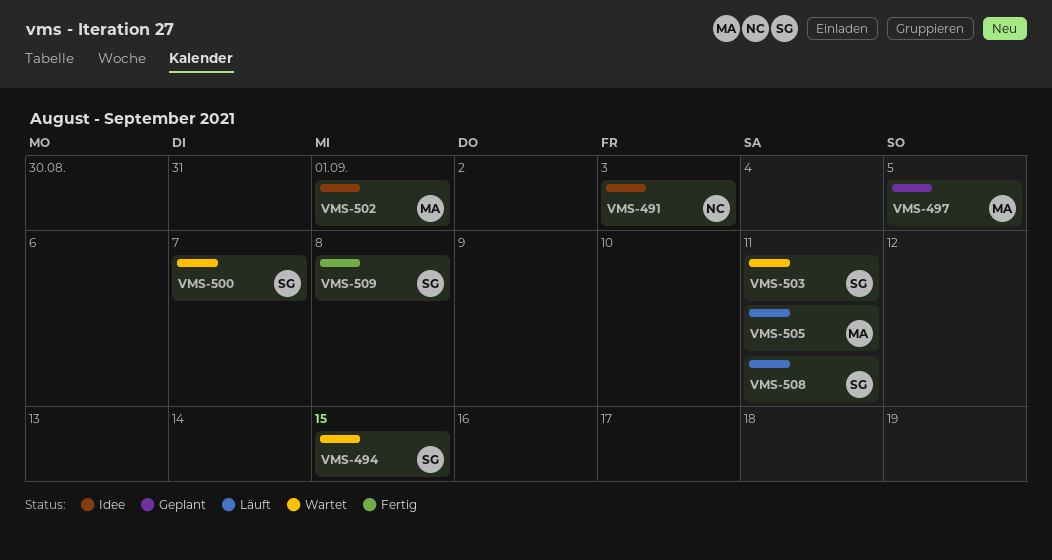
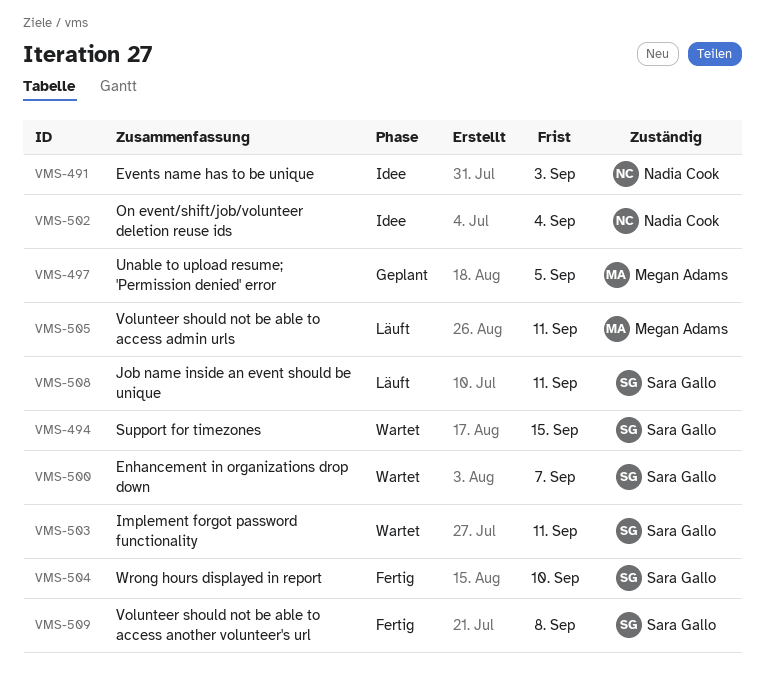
VMS-502, owner: Megan Adams -> Nadia Cook
VMS-502, due: Sep 1 -> Sep 4
VMS-504: none -> present

